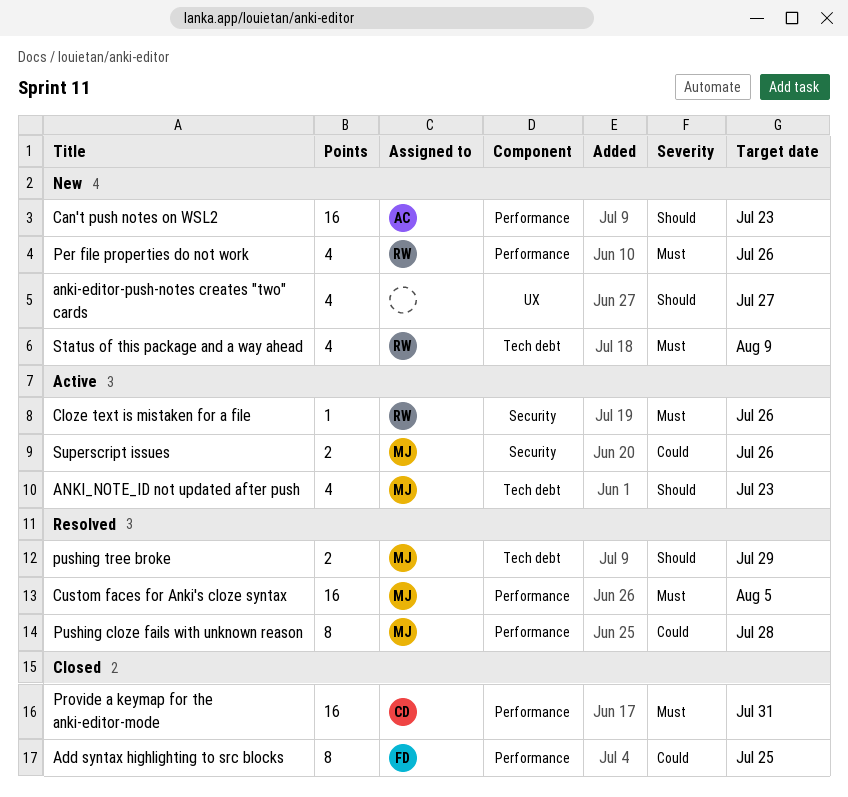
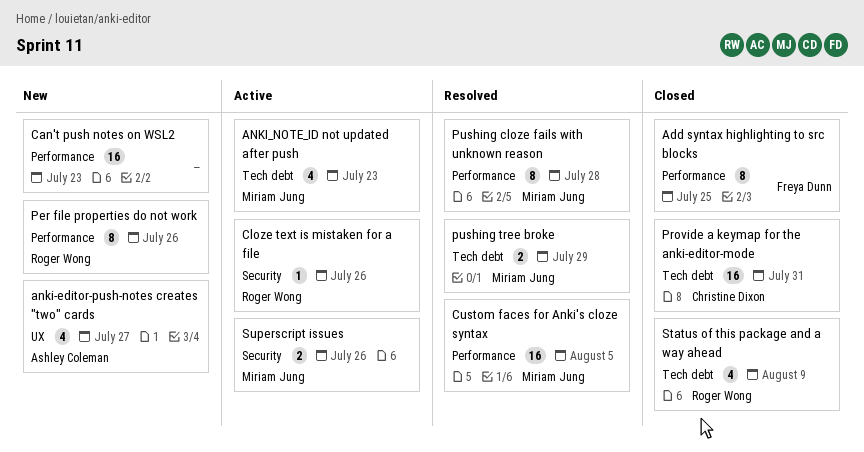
anki-editor-push-notes creates "two" cards, owner: none -> Ashley Coleman
Can't push notes on WSL2, owner: Ashley Coleman -> none
Per file properties do not work, estimate: 4 -> 8
Provide a keymap for the anki-editor-mode, label: Performance -> Tech debt
Status of this package and a way ahead, status: New -> Closed

